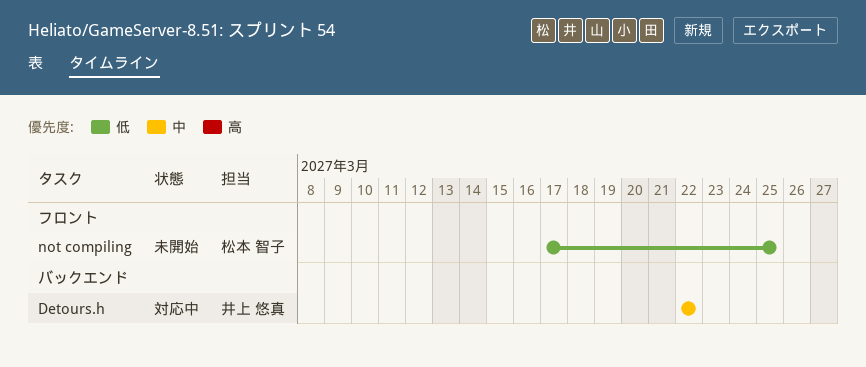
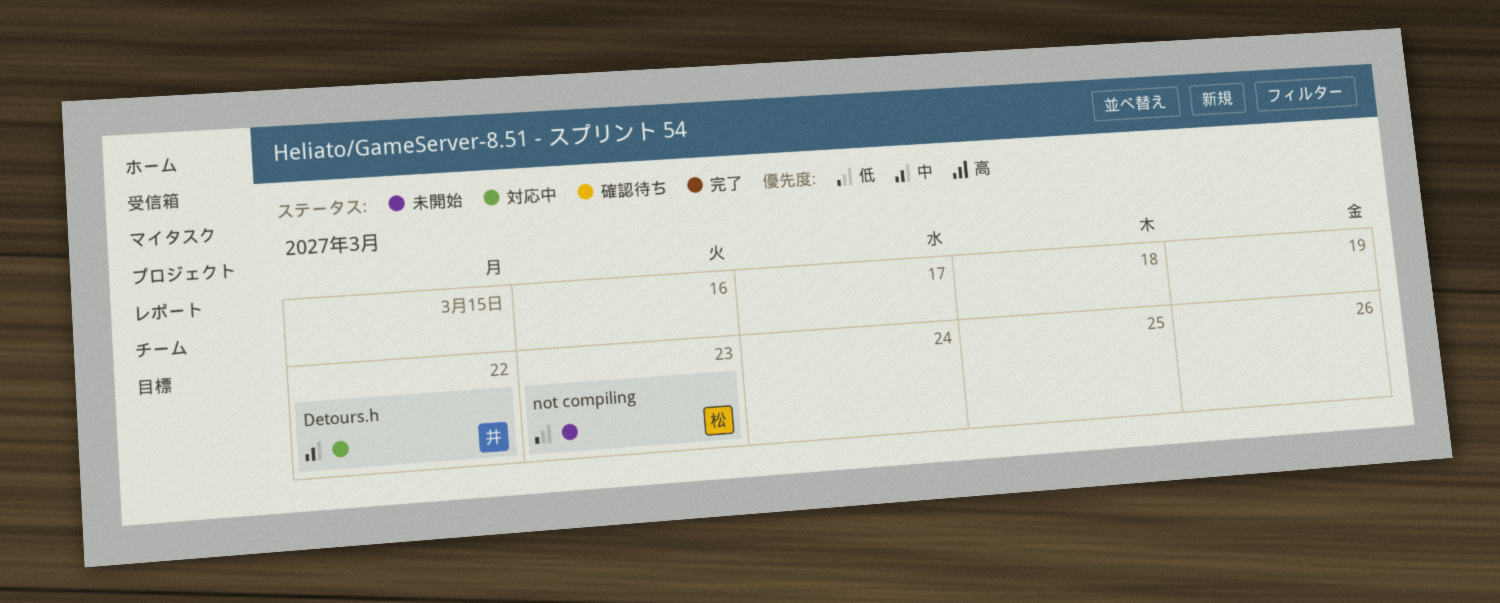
not compiling, due: Mar 25 -> Mar 23

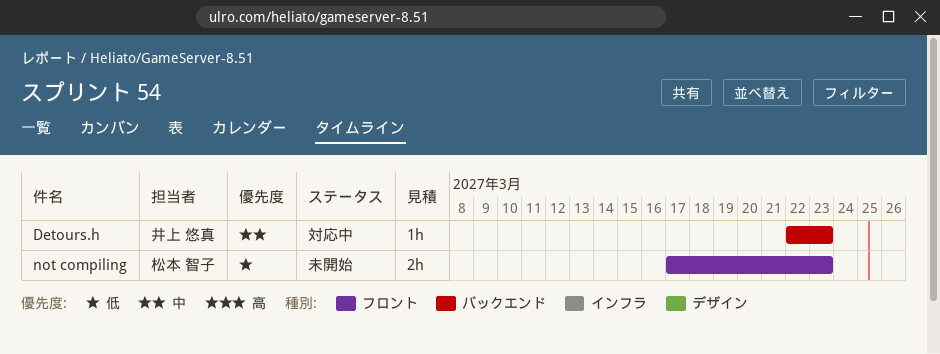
Detours.h, due: Mar 22 -> Mar 23

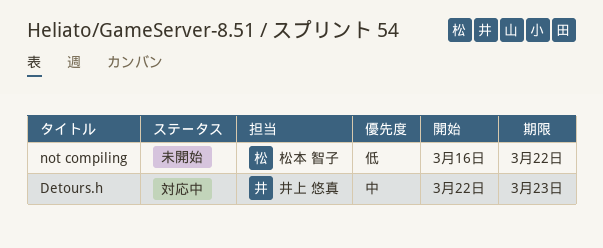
not compiling, start: Mar 17 -> Mar 16
not compiling, due: Mar 23 -> Mar 22

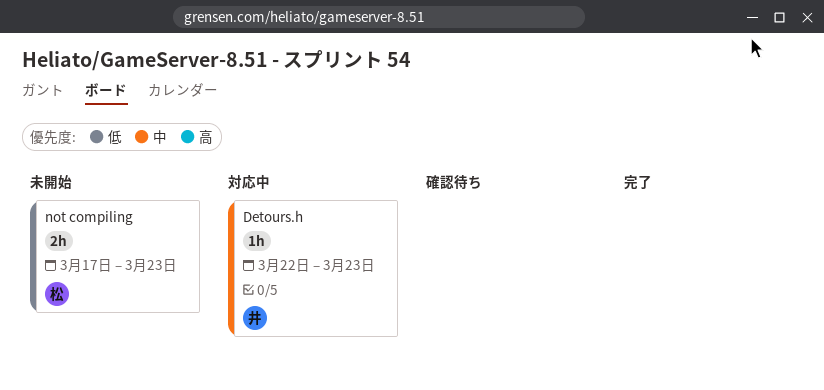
not compiling, start: Mar 16 -> Mar 17
not compiling, due: Mar 22 -> Mar 23

